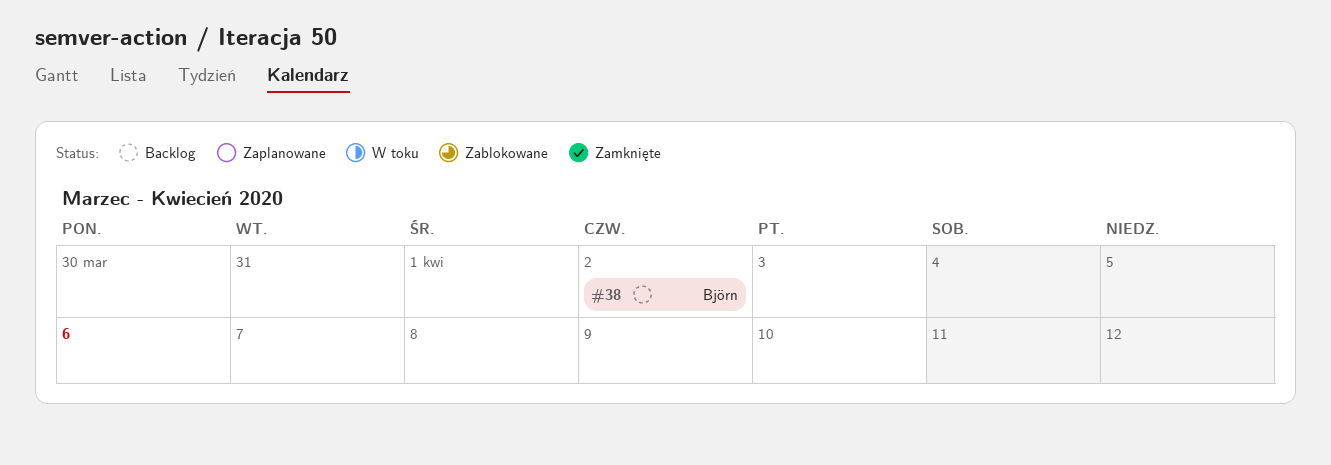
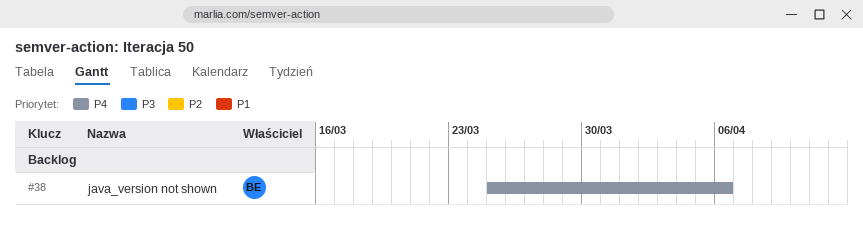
#38, due: Apr 2 -> Apr 6

